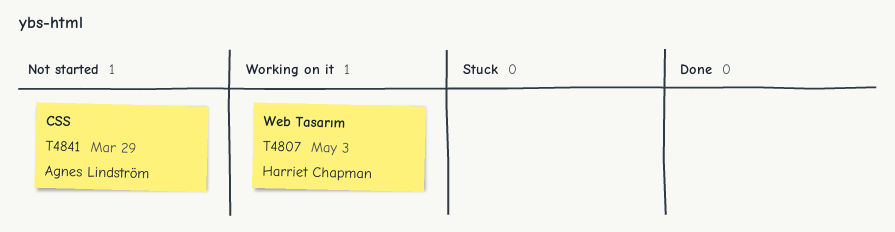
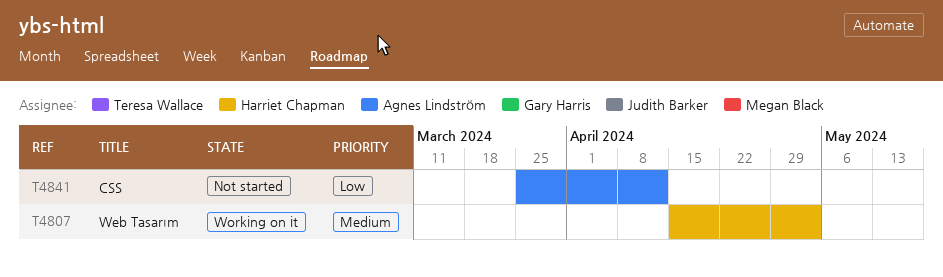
T4841, due: Mar 29 -> Apr 12

